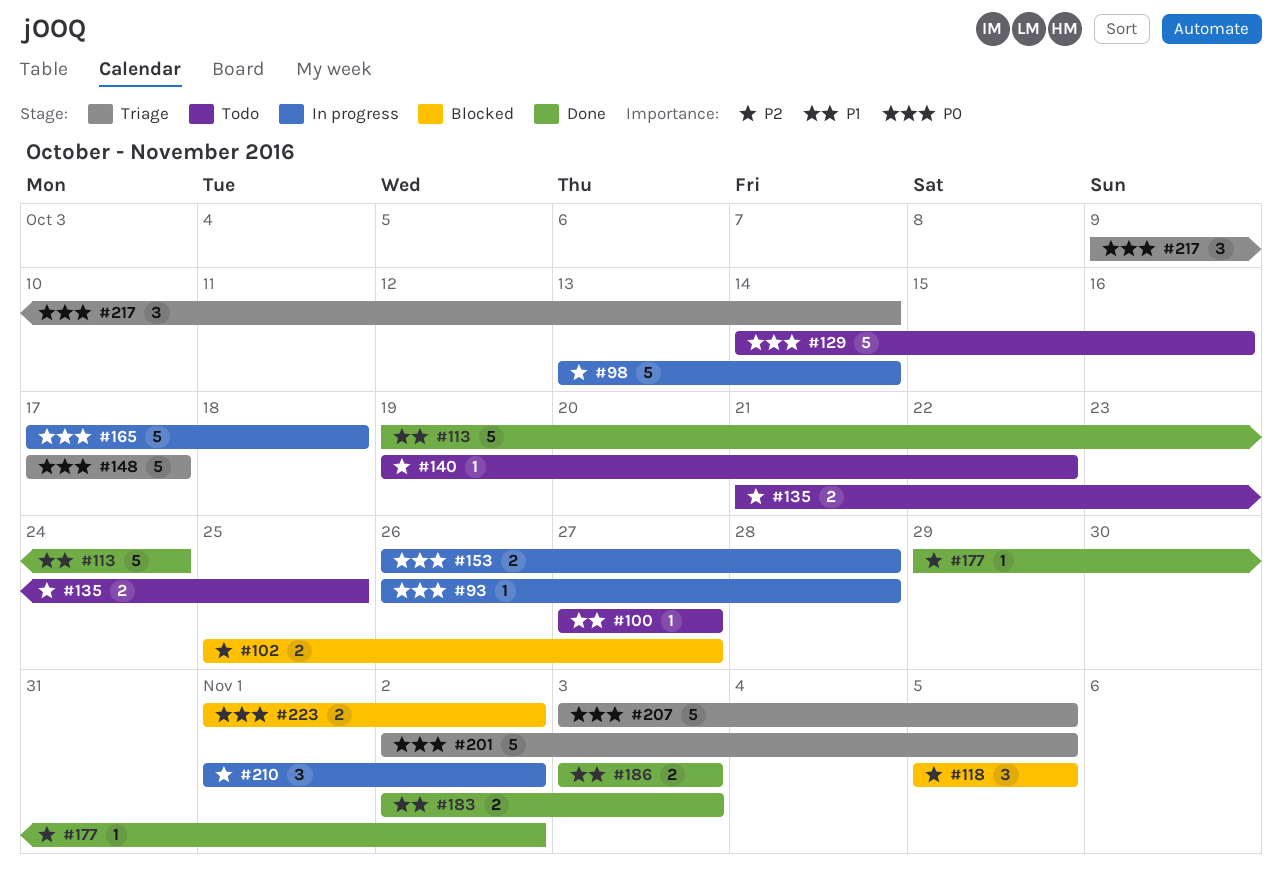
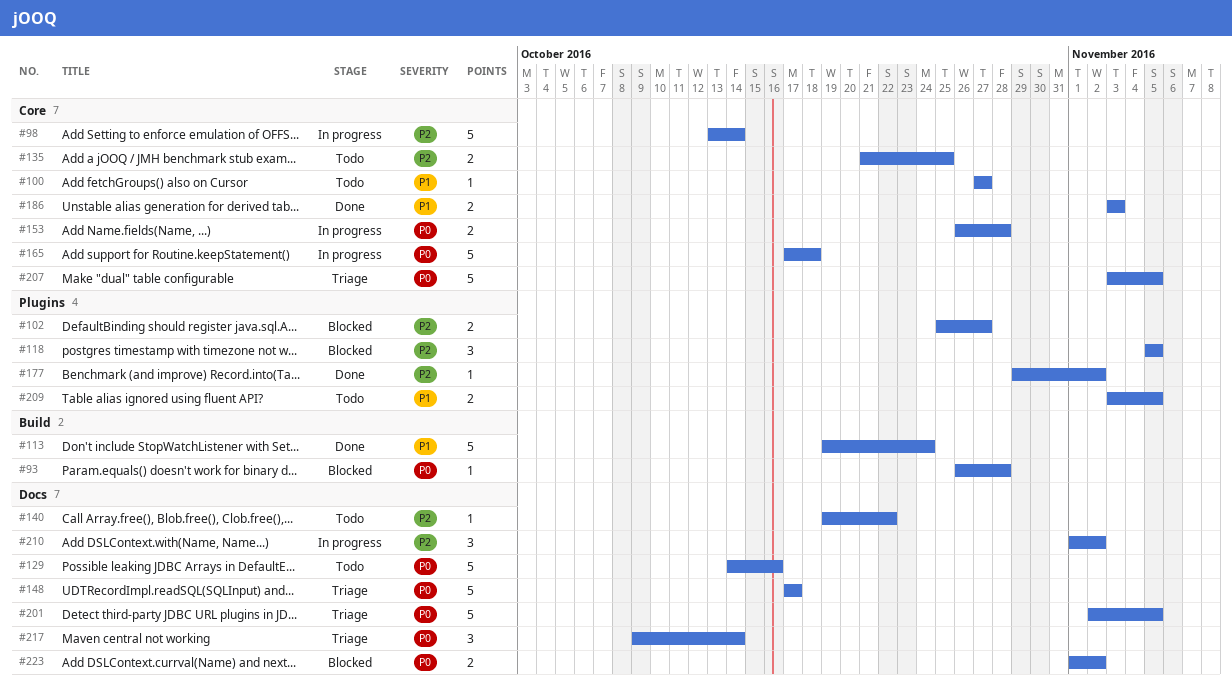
#93, status: In progress -> Blocked
#183: present -> none
#209: none -> present

